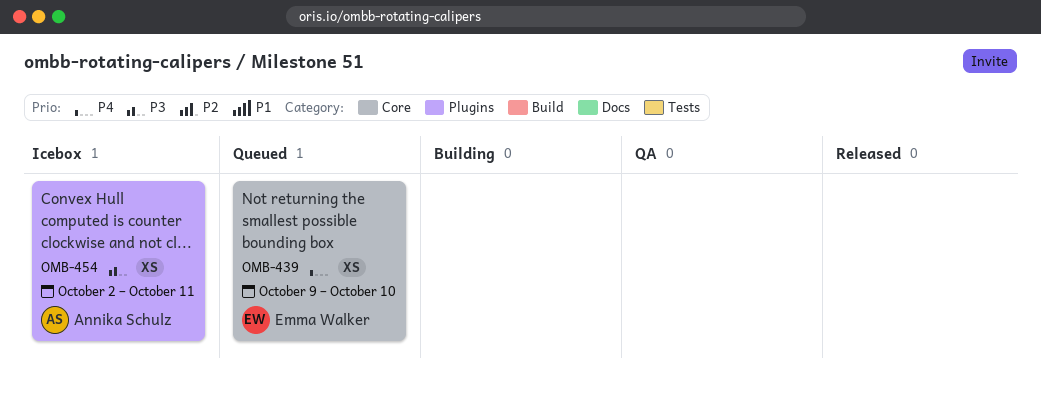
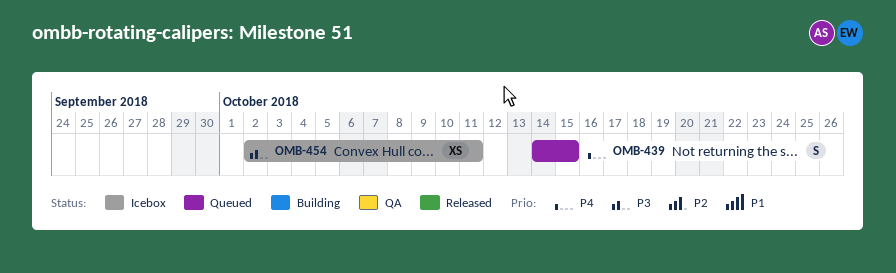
OMB-439, estimate: XS -> S
OMB-439, start: Oct 9 -> Oct 14
OMB-439, due: Oct 10 -> Oct 15

